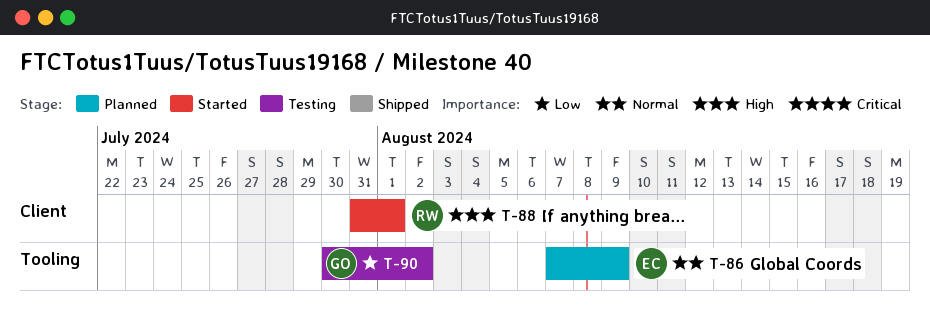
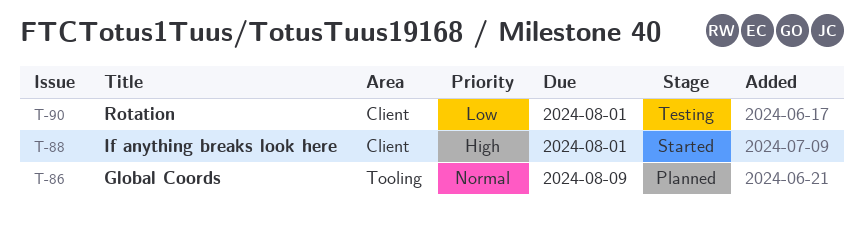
T-90, label: Tooling -> Client
T-90, due: Aug 2 -> Aug 1

